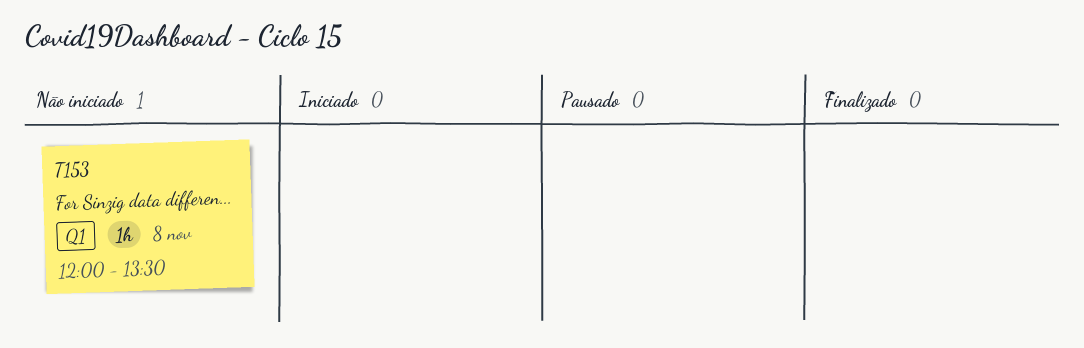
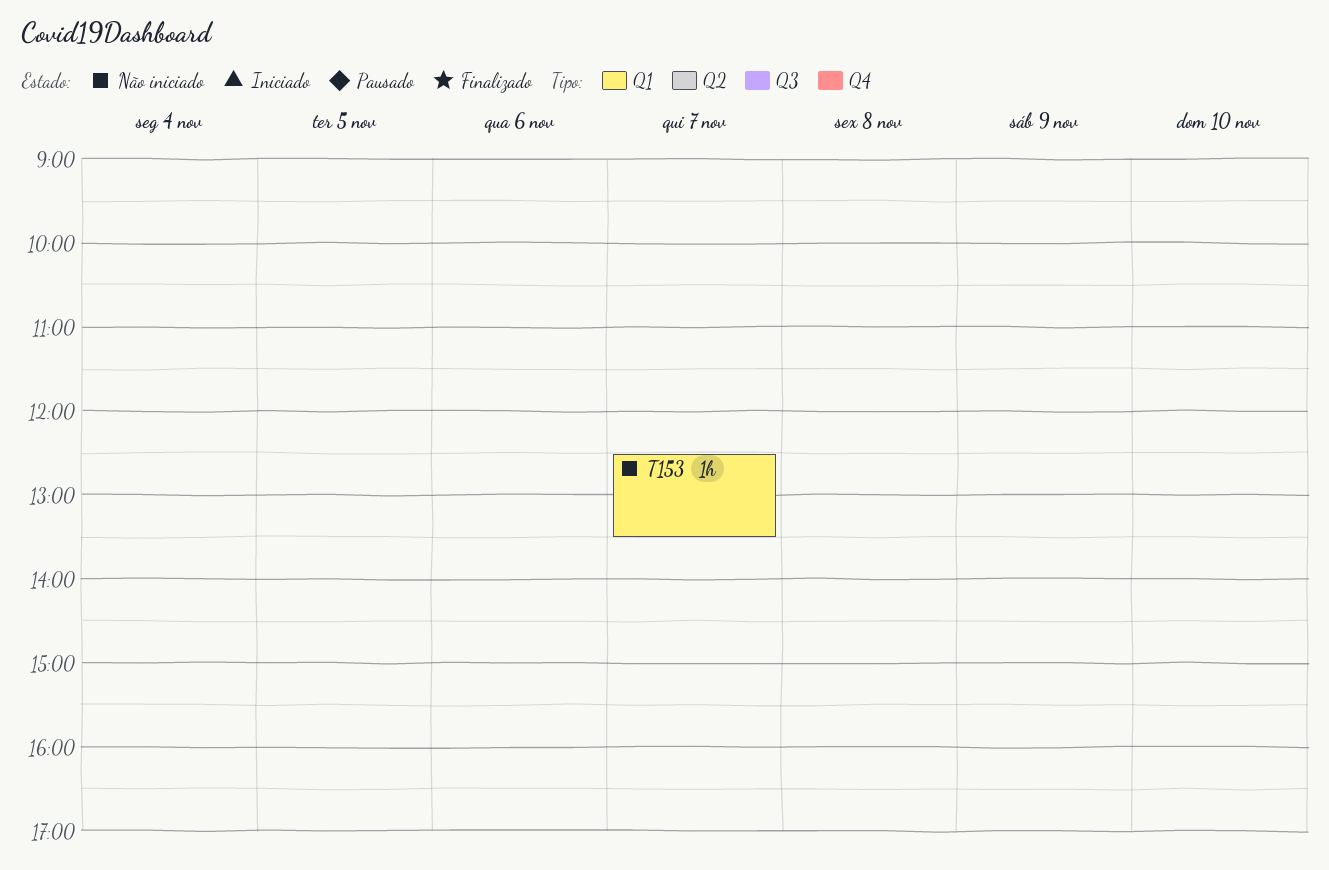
T153, day: Nov 8 -> Nov 7
T153, begins: 12:00 -> 12:30

